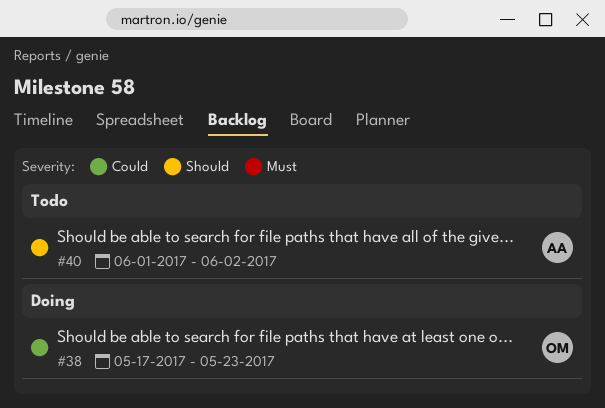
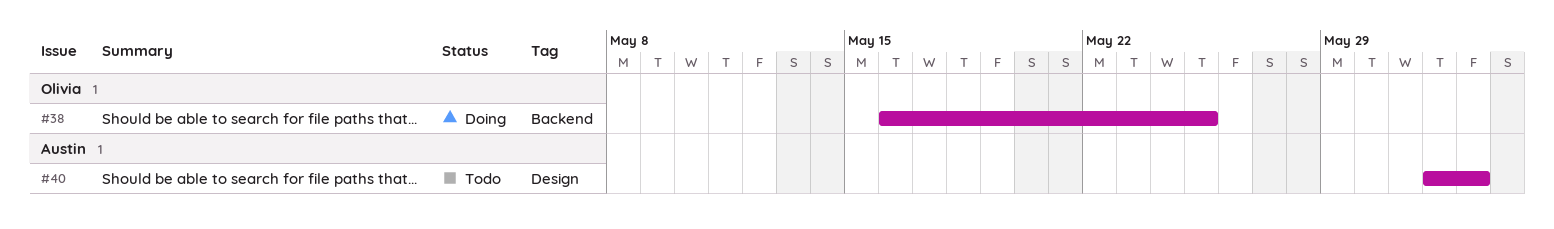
#38, start: May 17 -> May 16
#38, due: May 23 -> May 25

